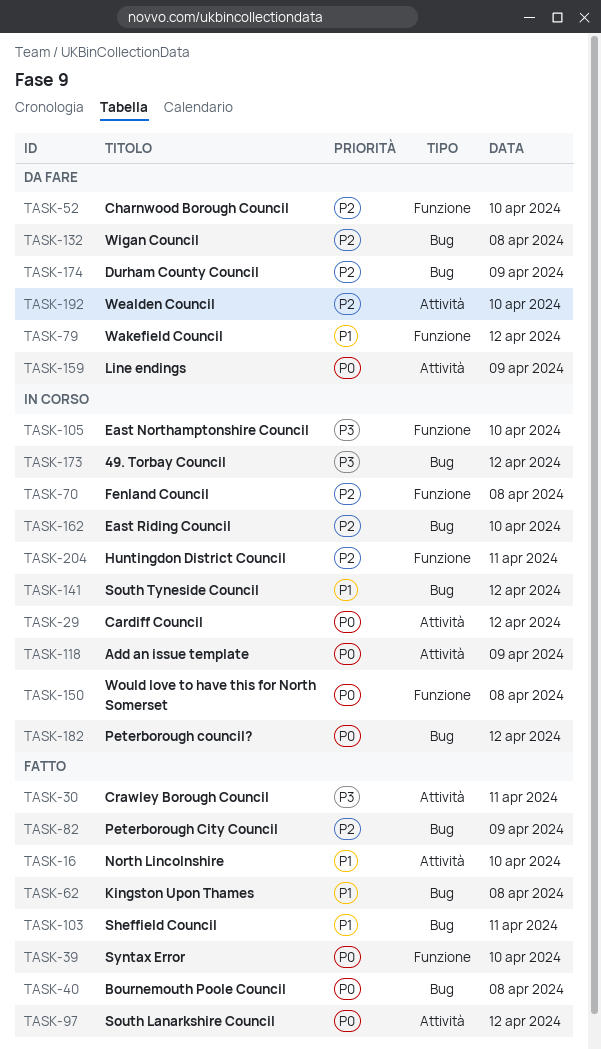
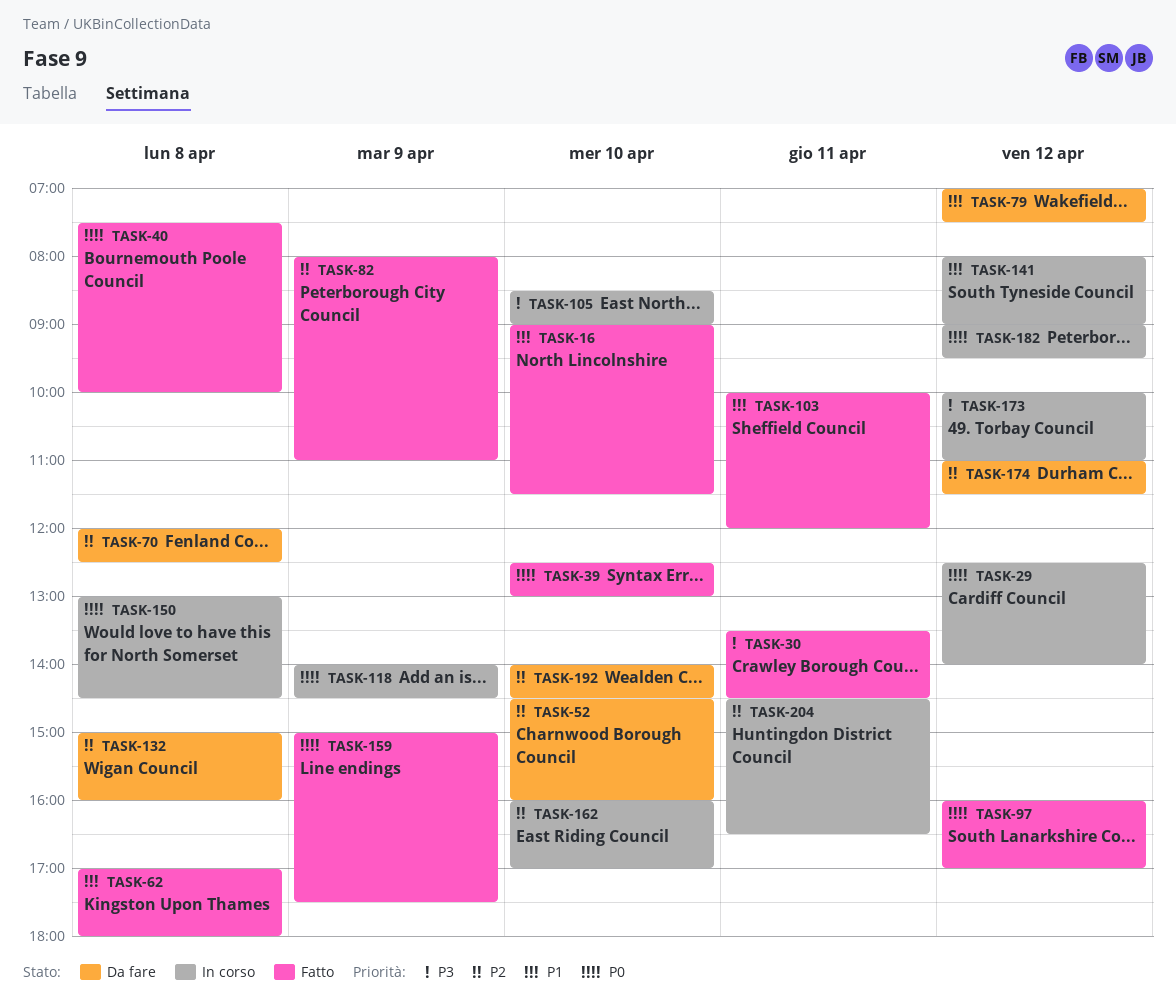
TASK-70, status: In corso -> Da fare
TASK-159, status: Da fare -> Fatto
TASK-174, day: Apr 9 -> Apr 12

